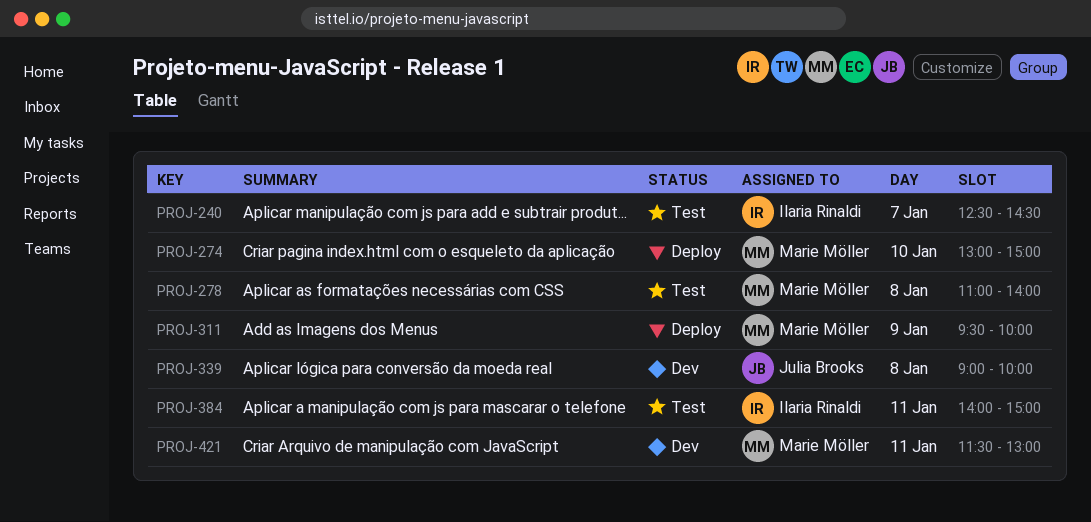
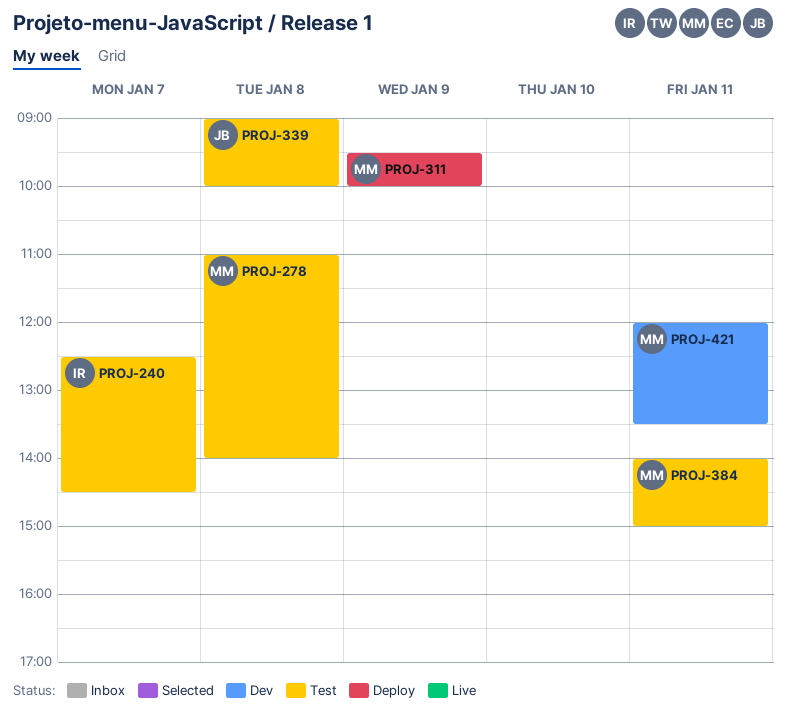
PROJ-274: present -> none
PROJ-339, status: Dev -> Test
PROJ-384, owner: Ilaria Rinaldi -> Marie Möller
PROJ-421, begins: 11:30 -> 12:00
PROJ-421, ends: 13:00 -> 13:30

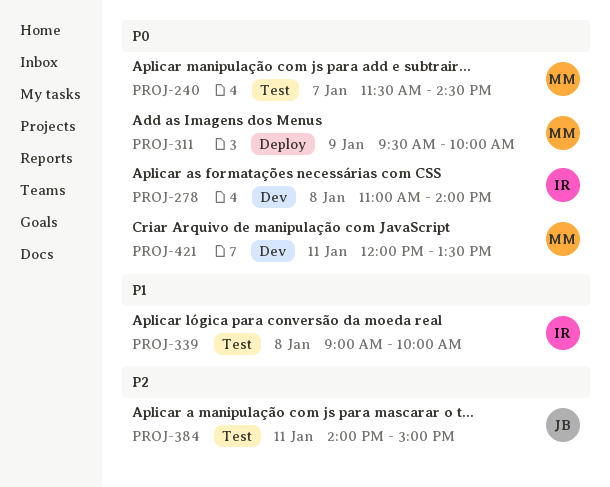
PROJ-240, owner: IR -> MM
PROJ-240, begins: 12:30 -> 11:30
PROJ-278, status: Test -> Dev
PROJ-278, owner: MM -> IR
PROJ-339, owner: JB -> IR
PROJ-384, owner: MM -> JB

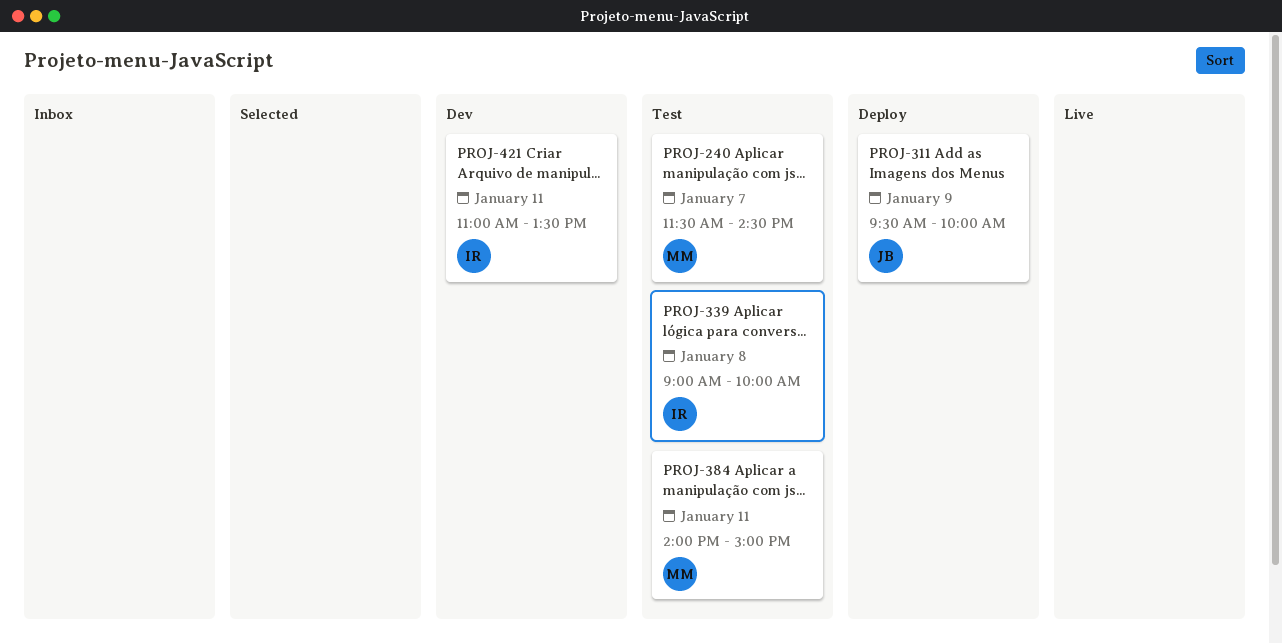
PROJ-278: present -> none
PROJ-311, owner: MM -> JB
PROJ-384, owner: JB -> MM
PROJ-421, owner: MM -> IR
PROJ-421, begins: 12:00 -> 11:00

